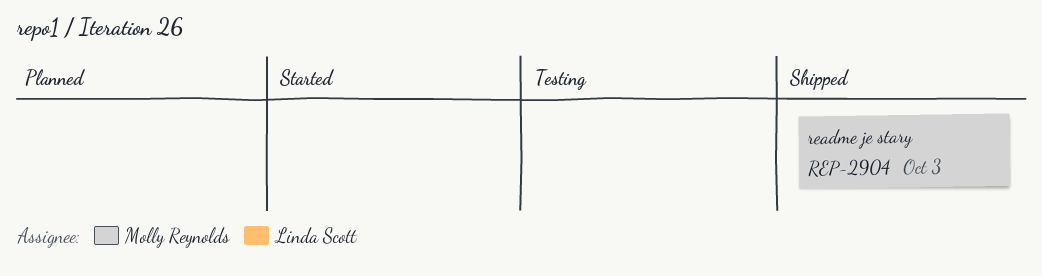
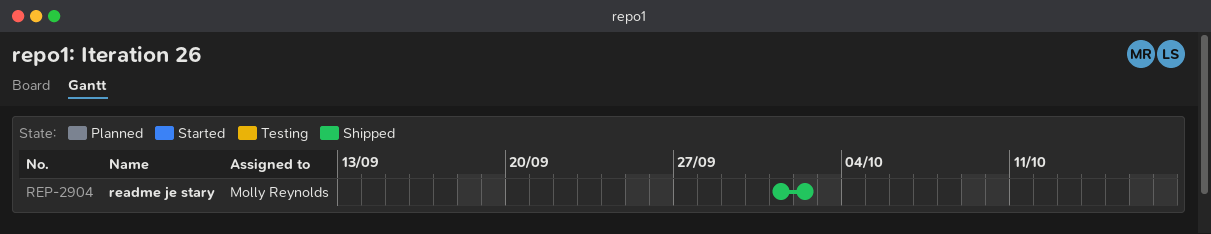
REP-2904, due: Oct 3 -> Oct 2

